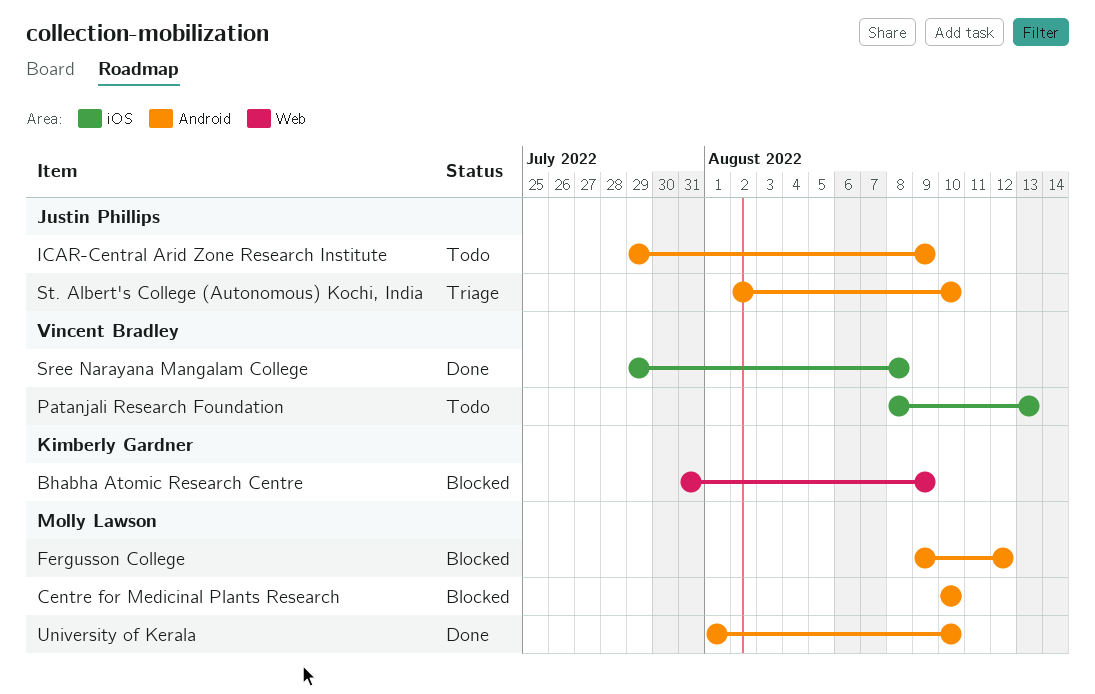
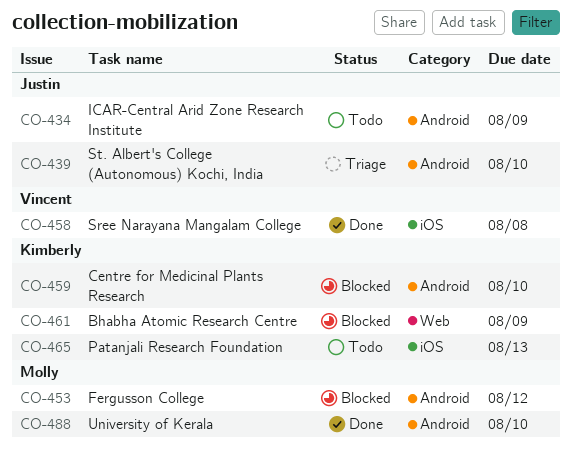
Centre for Medicinal Plants Research, owner: Molly Lawson -> Kimberly Gardner
Patanjali Research Foundation, owner: Vincent Bradley -> Kimberly Gardner

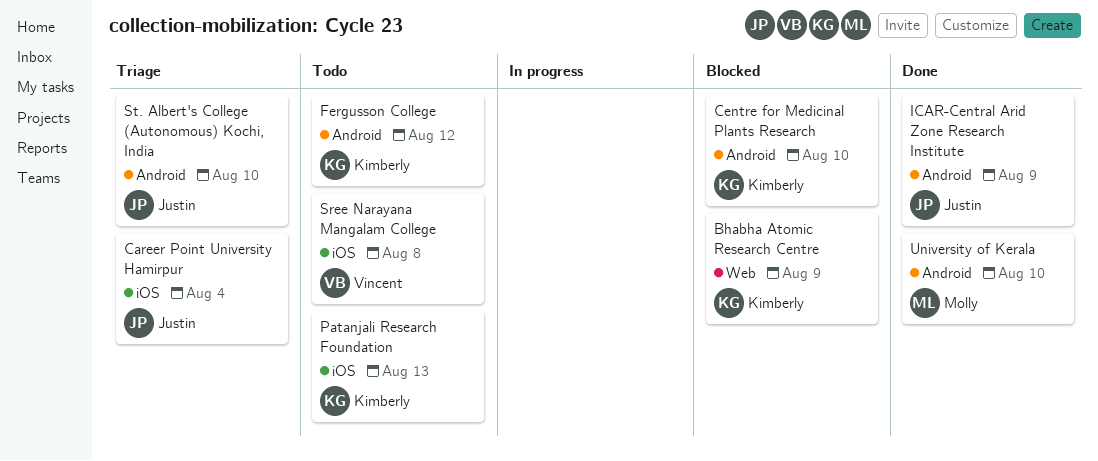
Career Point University Hamirpur: none -> present
Fergusson College, status: Blocked -> Todo
Fergusson College, owner: Molly -> Kimberly
ICAR-Central Arid Zone Research Institute, status: Todo -> Done
Sree Narayana Mangalam College, status: Done -> Todo

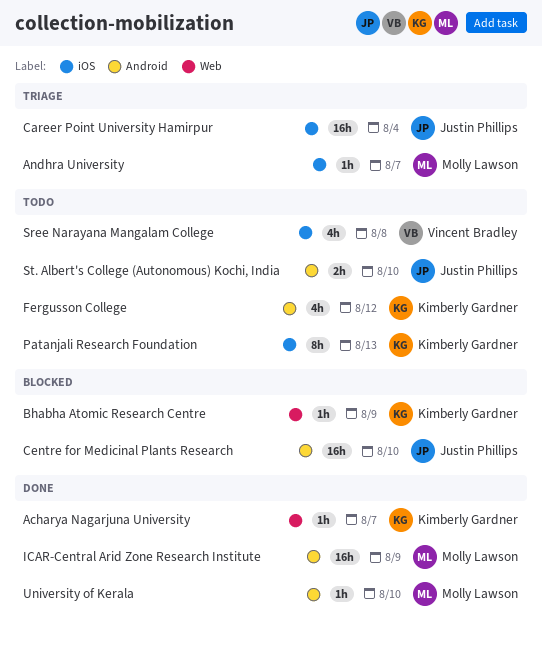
Acharya Nagarjuna University: none -> present
Andhra University: none -> present
Centre for Medicinal Plants Research, owner: Kimberly Gardner -> Justin Phillips
ICAR-Central Arid Zone Research Institute, owner: Justin Phillips -> Molly Lawson
St. Albert's College (Autonomous) Kochi, India, status: Triage -> Todo

